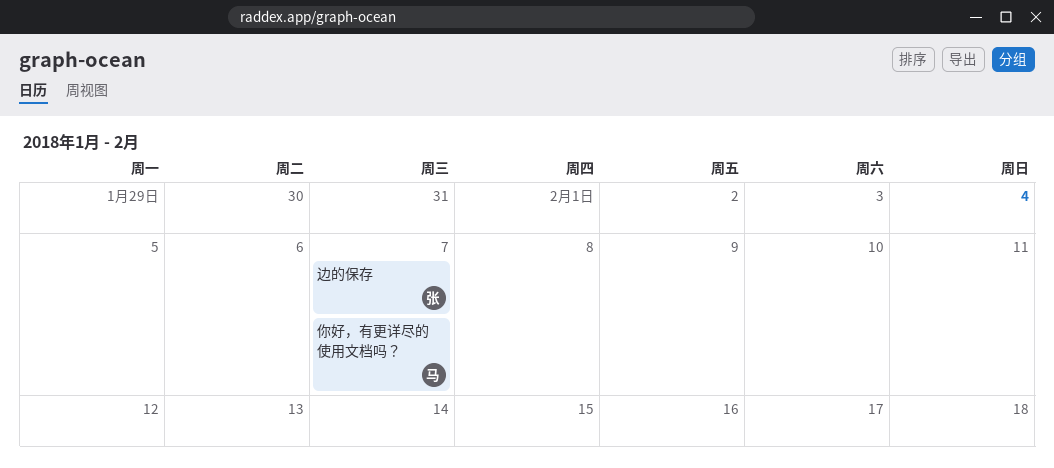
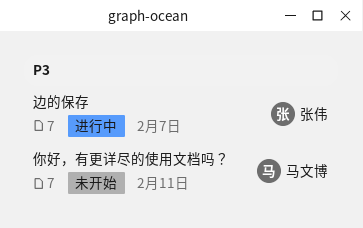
你好，有更详尽的使用文档吗？, due: Feb 7 -> Feb 11

